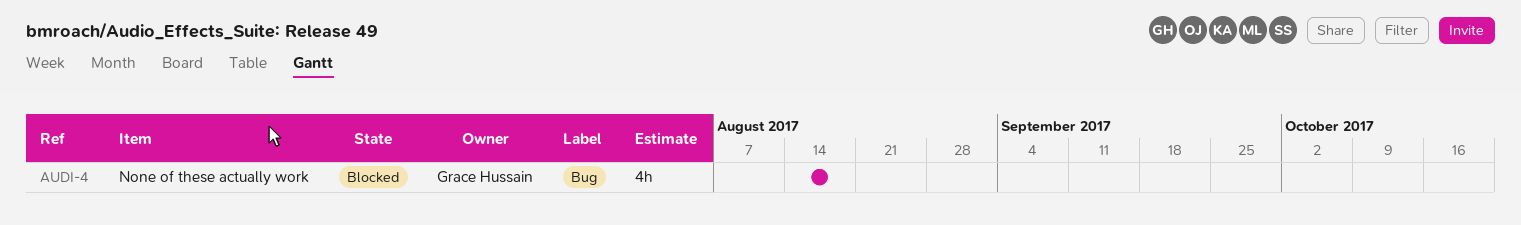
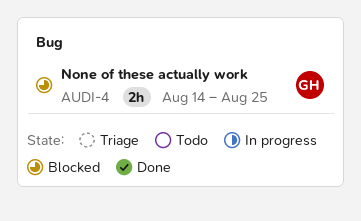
AUDI-4, estimate: 4h -> 2h
AUDI-4, due: Aug 18 -> Aug 25

